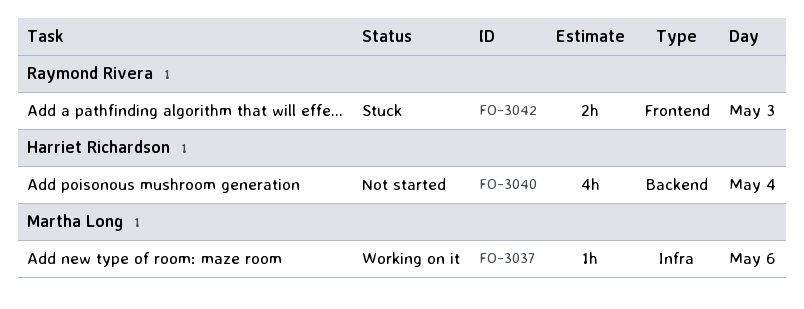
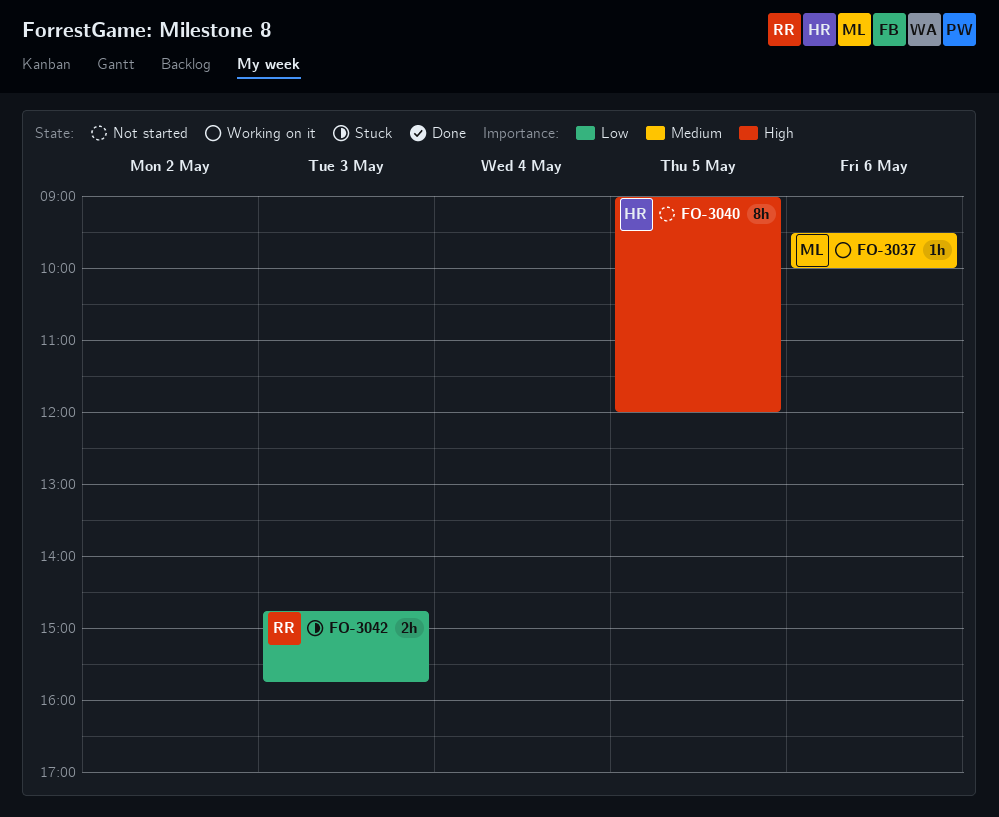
FO-3040, estimate: 4h -> 8h
FO-3040, day: May 4 -> May 5

